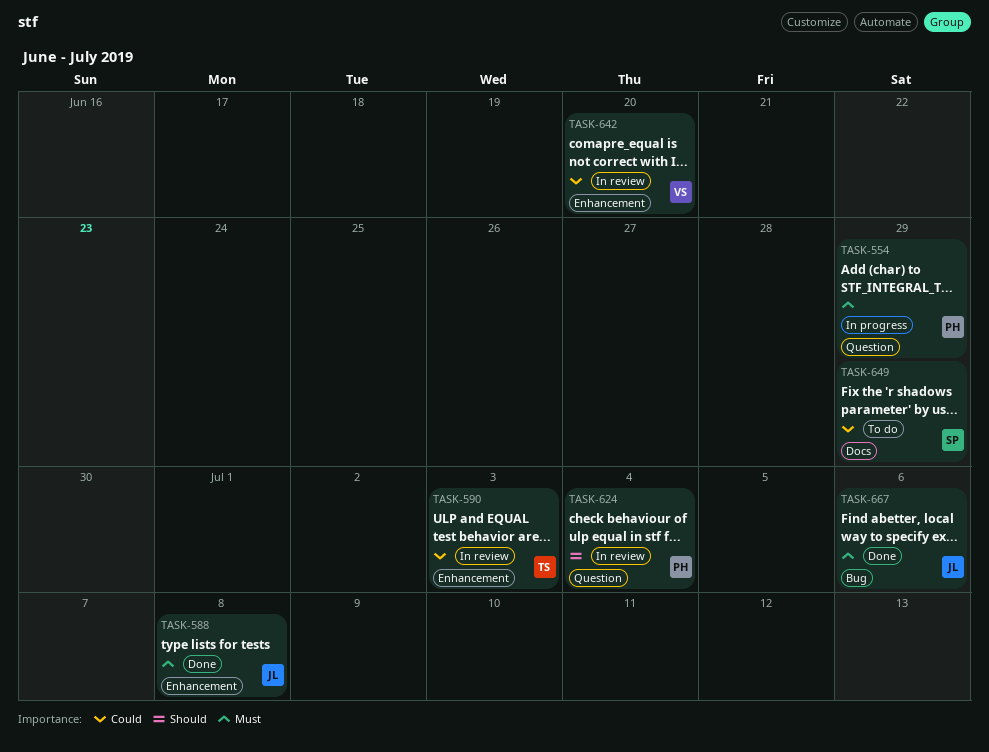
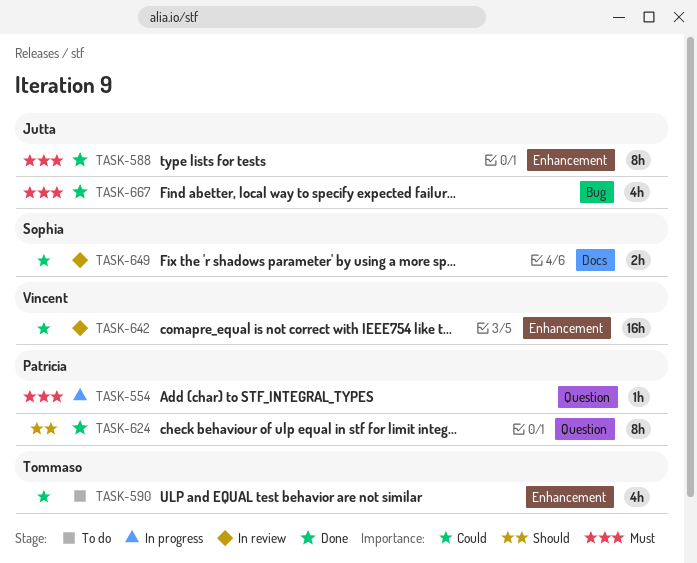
TASK-590, status: In review -> To do
TASK-624, status: In review -> Done
TASK-649, status: To do -> In review

